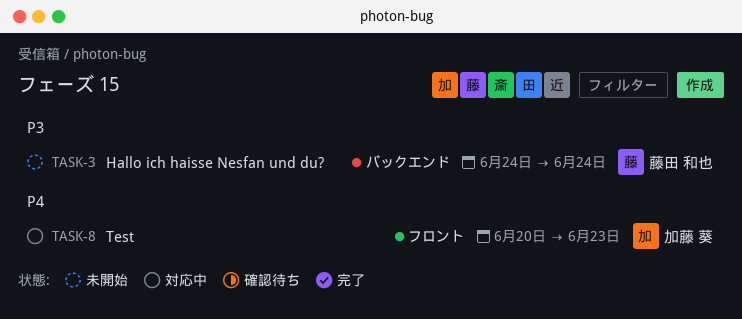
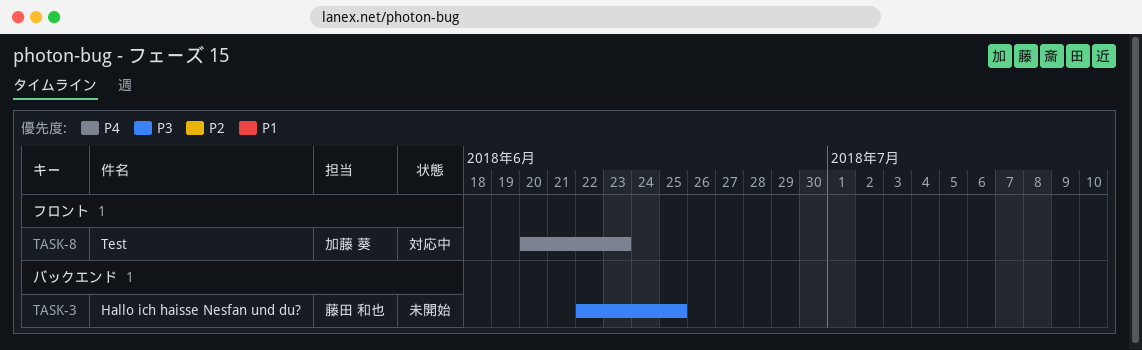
TASK-3, start: Jun 24 -> Jun 22
TASK-3, due: Jun 24 -> Jun 25

